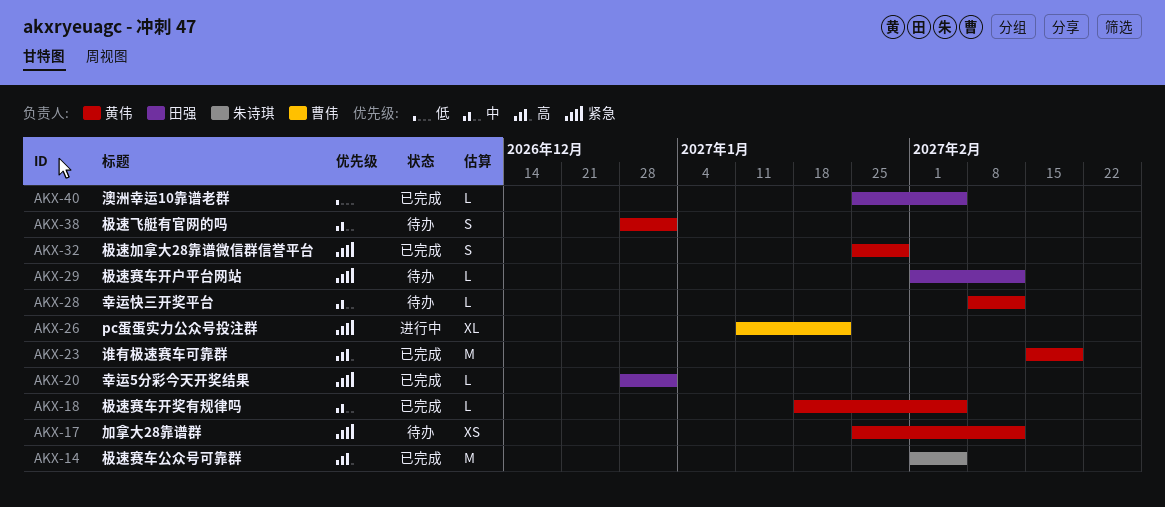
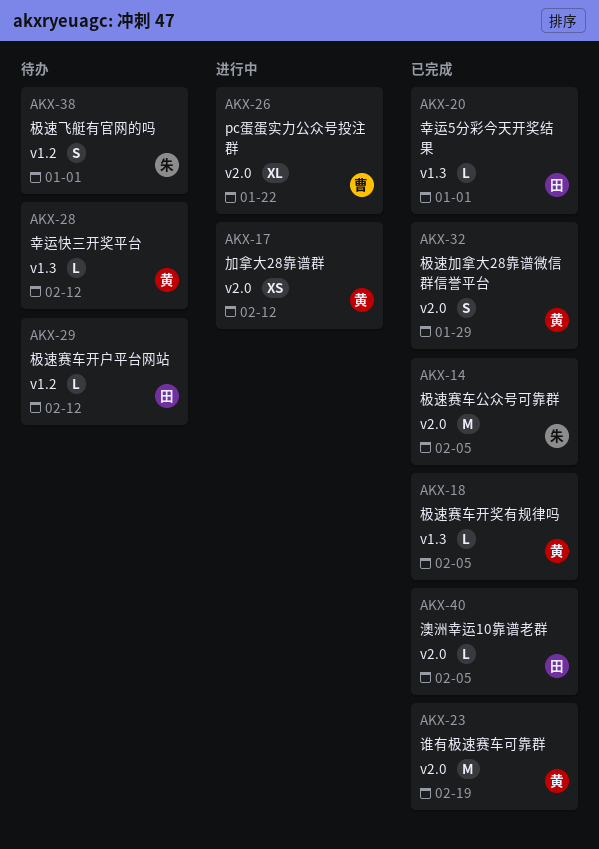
AKX-17, status: 待办 -> 进行中
AKX-38, owner: 黄伟 -> 朱诗琪

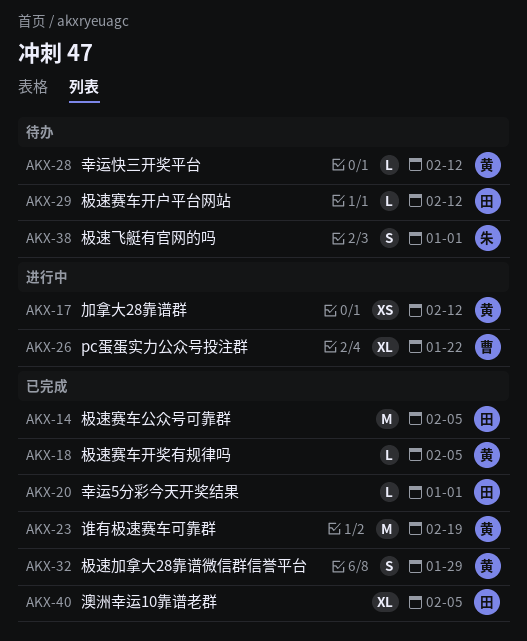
AKX-14, owner: 朱 -> 田
AKX-40, estimate: L -> XL

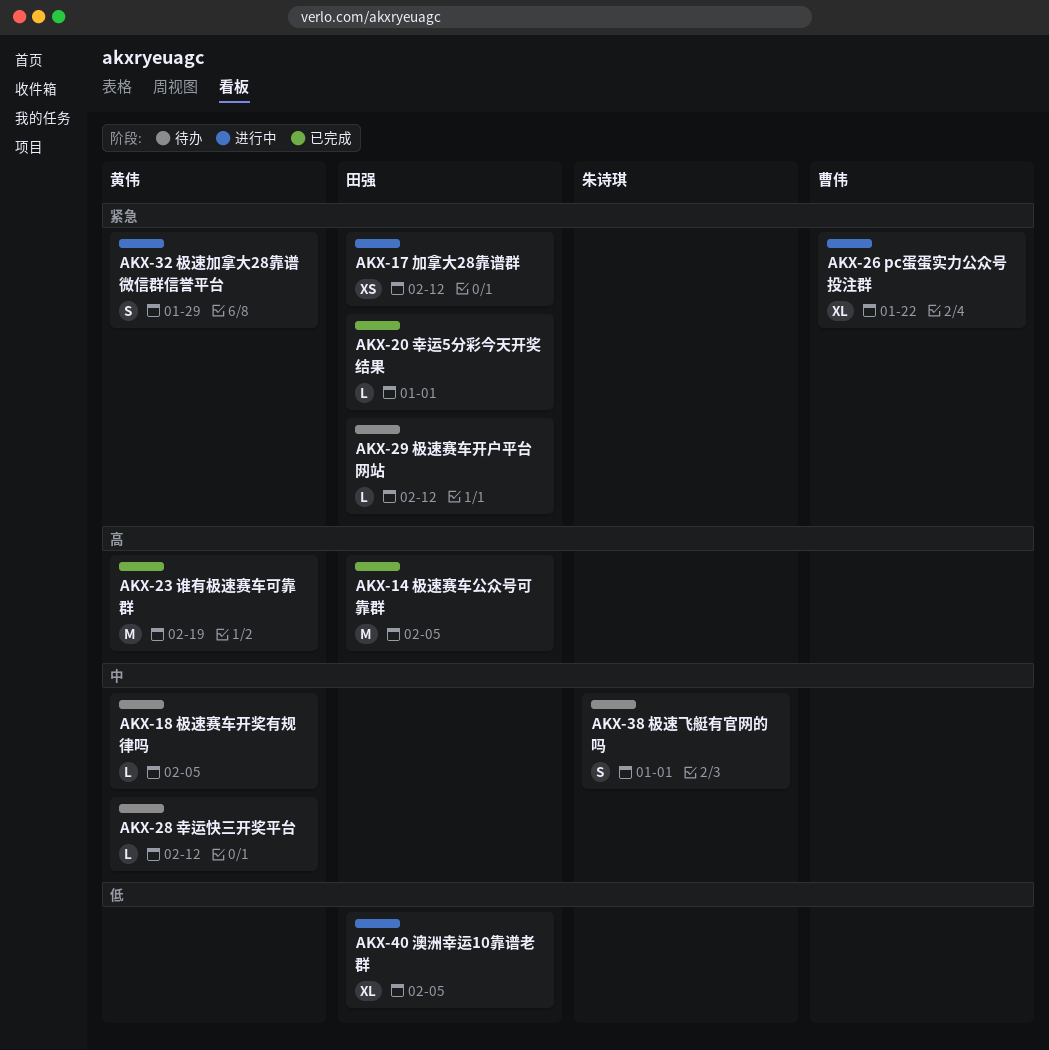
AKX-17, owner: 黄伟 -> 田强
AKX-18, status: 已完成 -> 待办
AKX-32, status: 已完成 -> 进行中
AKX-40, status: 已完成 -> 进行中

